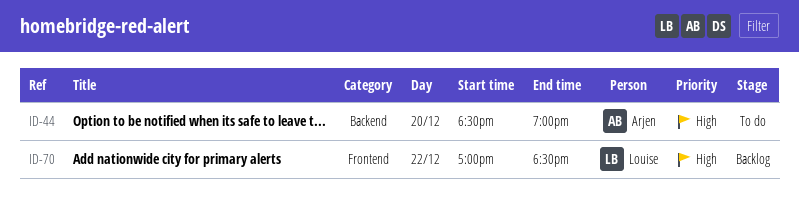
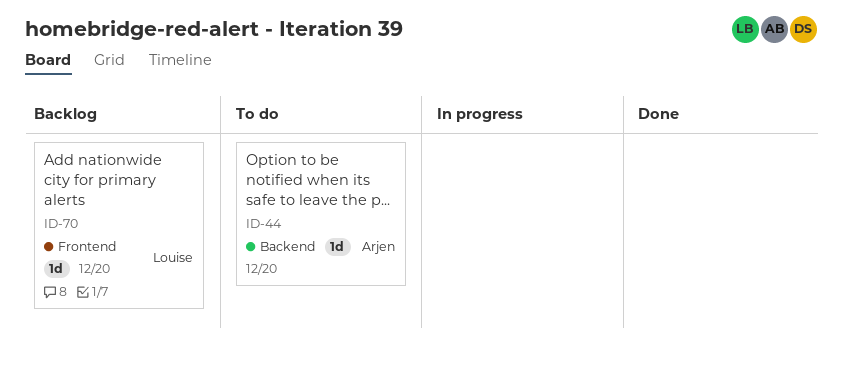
ID-70, day: Dec 22 -> Dec 20

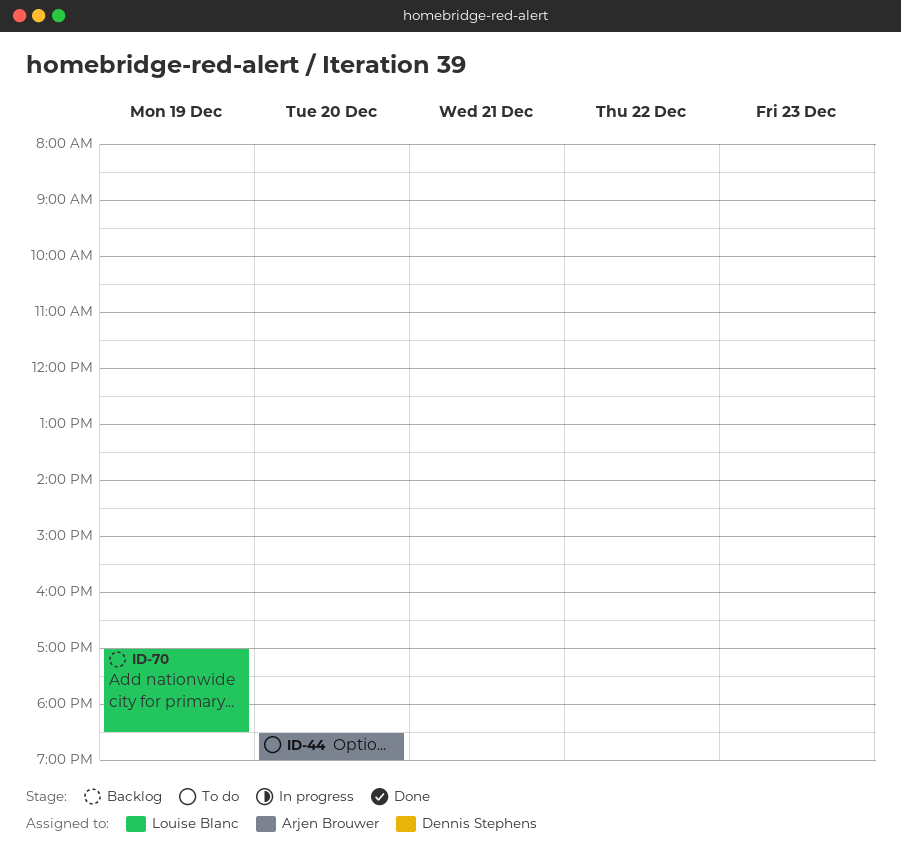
ID-70, day: Dec 20 -> Dec 19

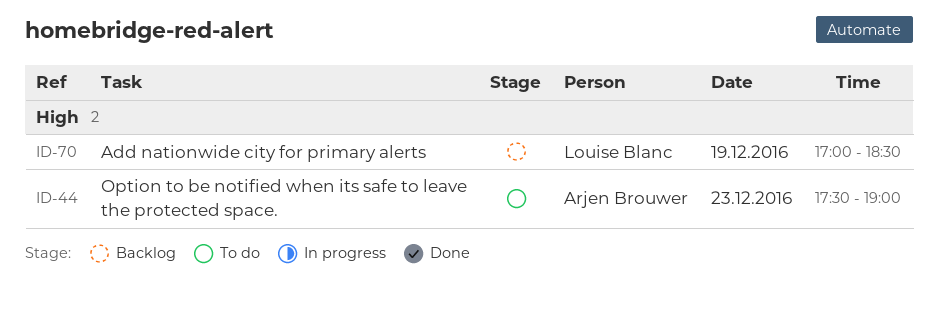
ID-44, day: Dec 20 -> Dec 23
ID-44, begins: 18:30 -> 17:30

